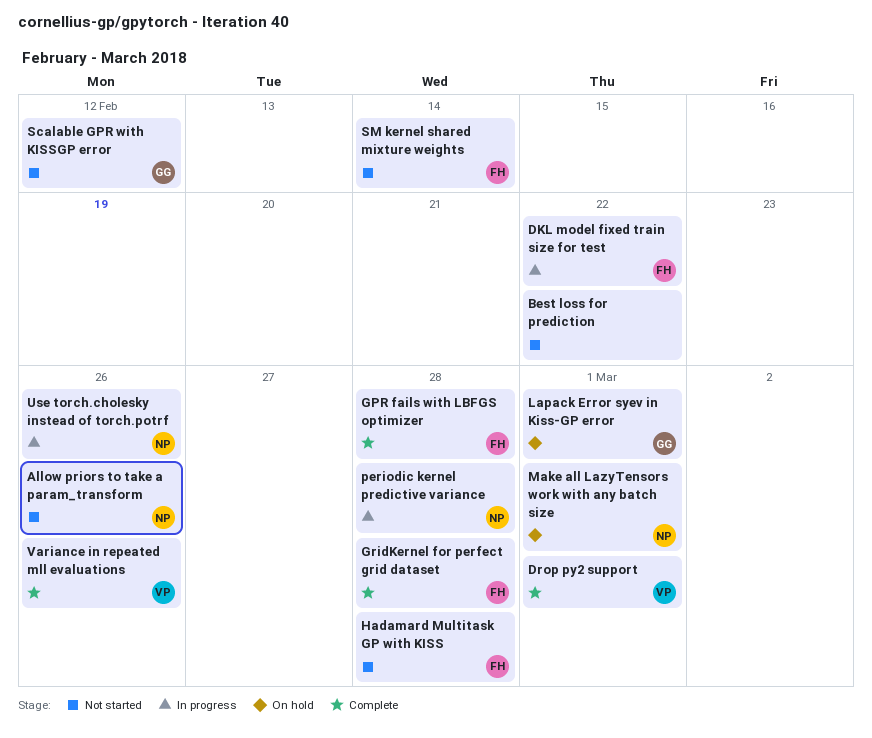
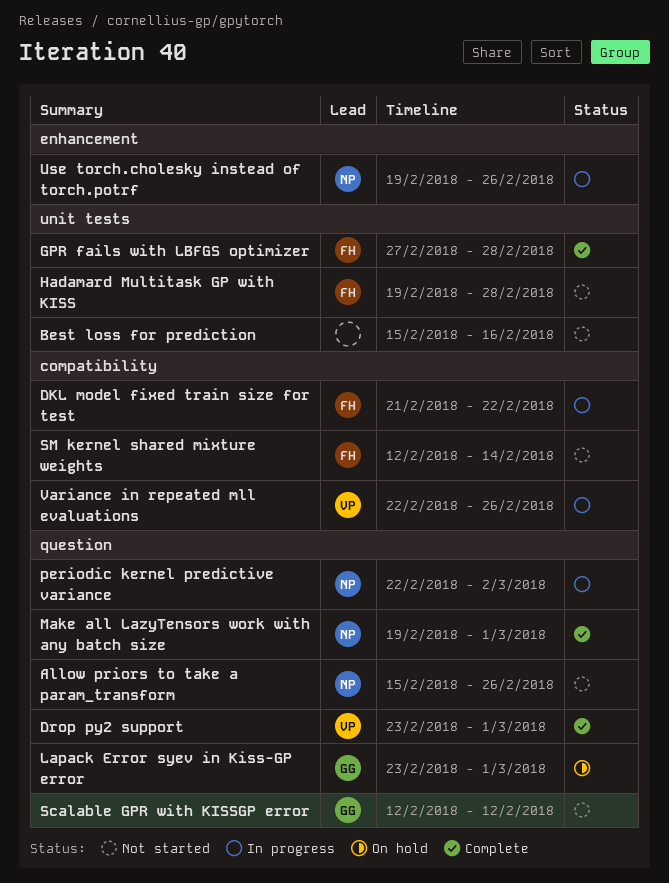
Best loss for prediction, due: Feb 22 -> Feb 16
GridKernel for perfect grid dataset: present -> none
Make all LazyTensors work with any batch size, status: On hold -> Complete
periodic kernel predictive variance, due: Feb 28 -> Mar 2
Variance in repeated mll evaluations, status: Complete -> In progress

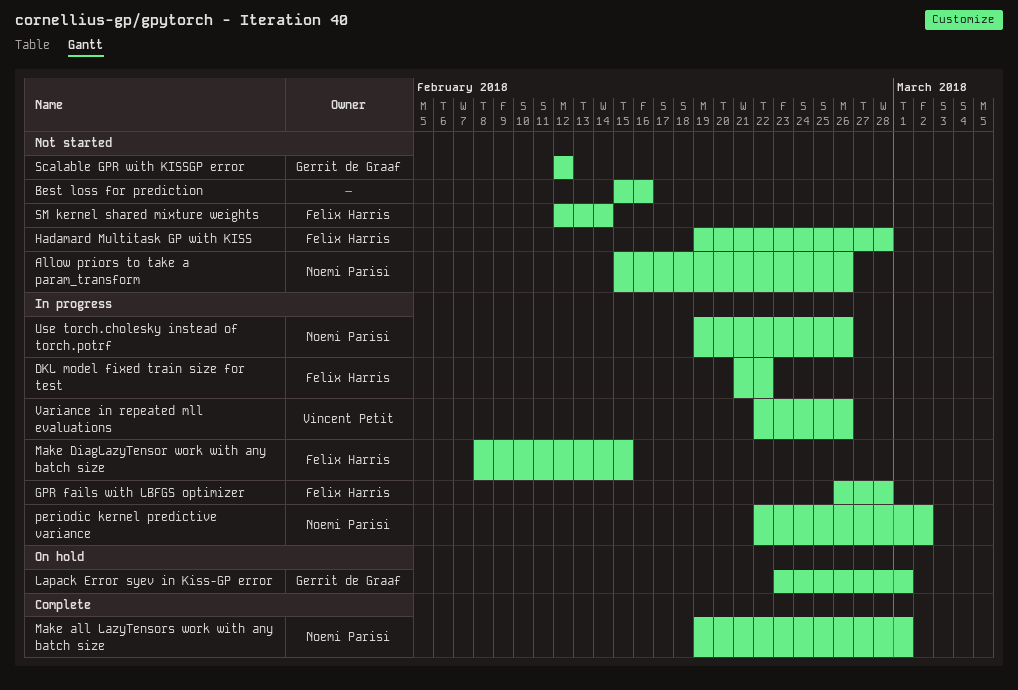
Drop py2 support: present -> none
GPR fails with LBFGS optimizer, status: Complete -> In progress
GPR fails with LBFGS optimizer, start: Feb 27 -> Feb 26
Make DiagLazyTensor work with any batch size: none -> present

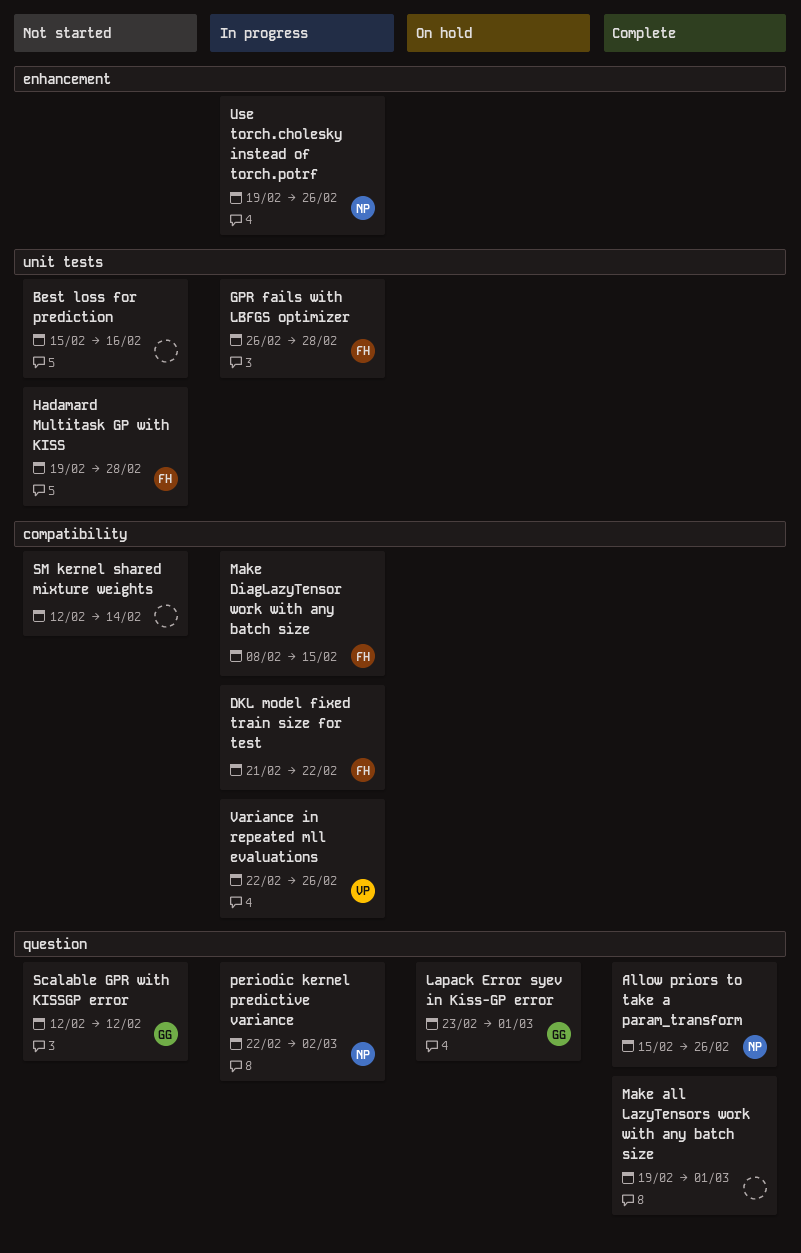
Allow priors to take a param_transform, status: Not started -> Complete
Make all LazyTensors work with any batch size, owner: Noemi Parisi -> none
SM kernel shared mixture weights, owner: Felix Harris -> none

